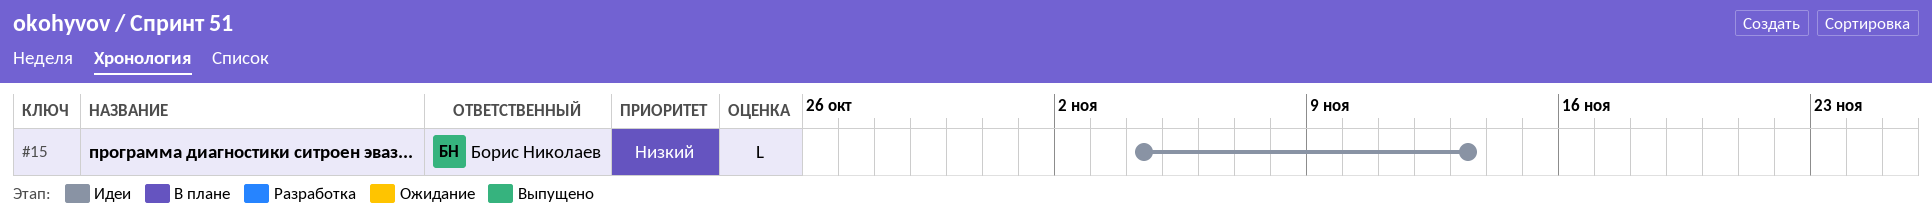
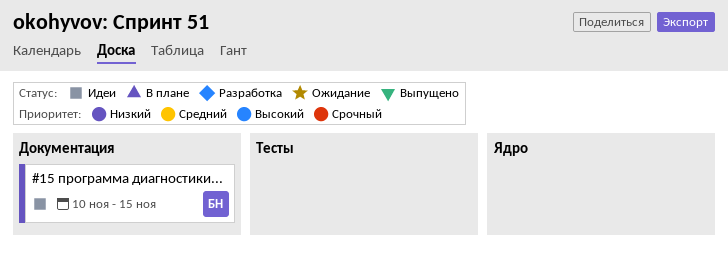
#15, start: Nov 4 -> Nov 10
#15, due: Nov 13 -> Nov 15

